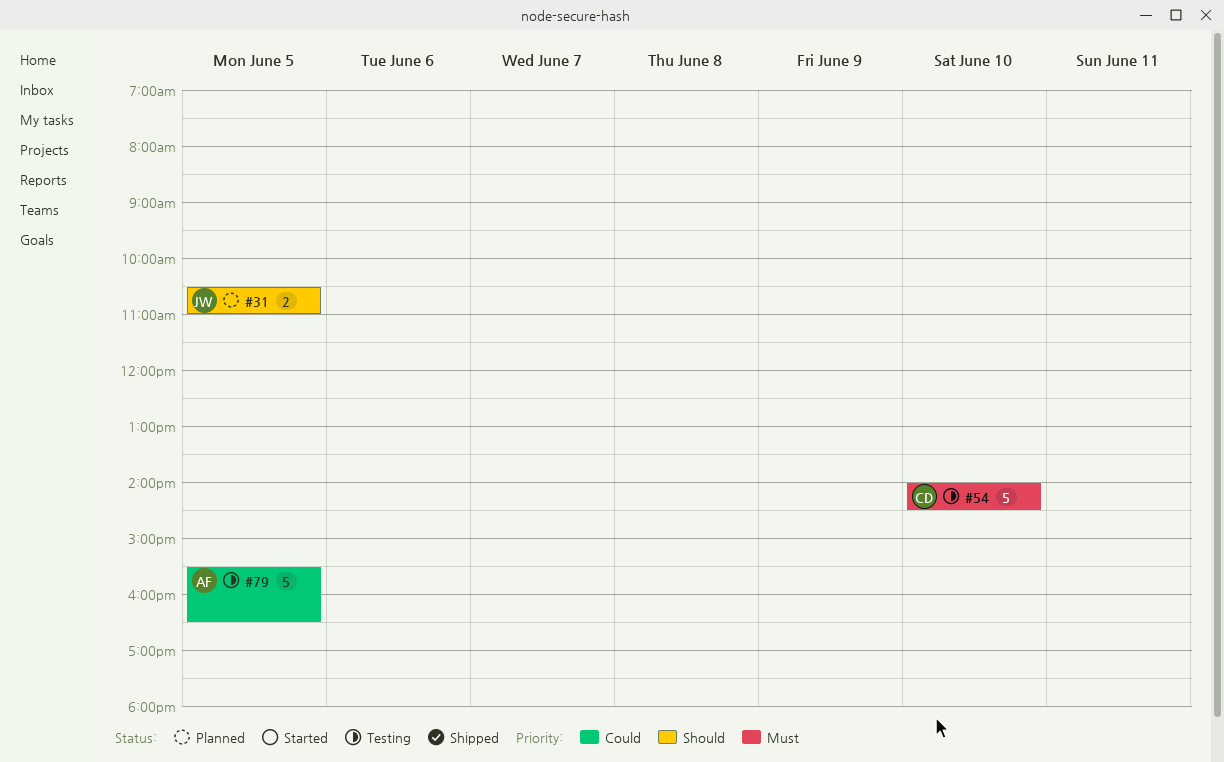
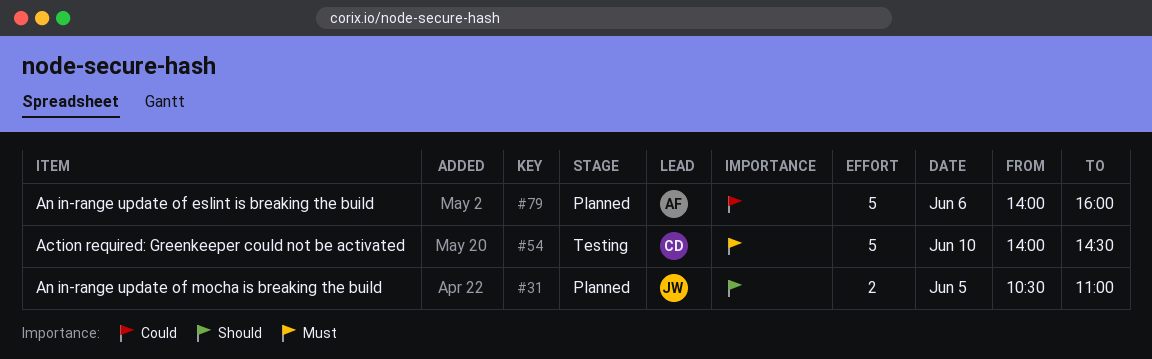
#79, status: Testing -> Planned
#79, day: Jun 5 -> Jun 6
#79, begins: 15:30 -> 14:00
#79, ends: 16:30 -> 16:00

